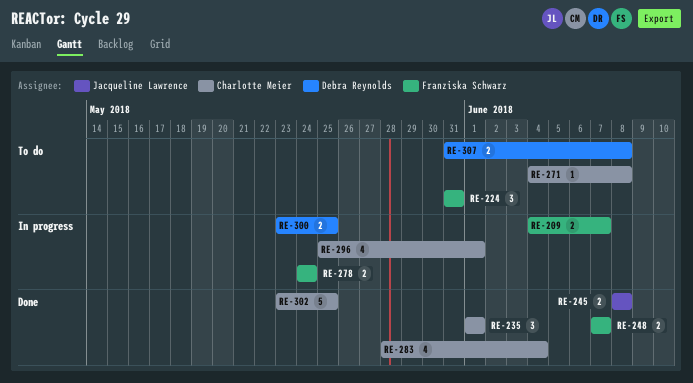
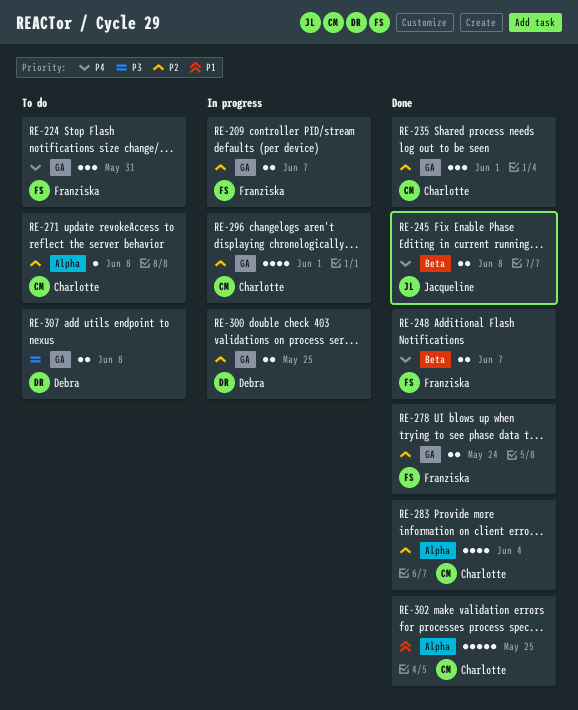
RE-278, status: In progress -> Done

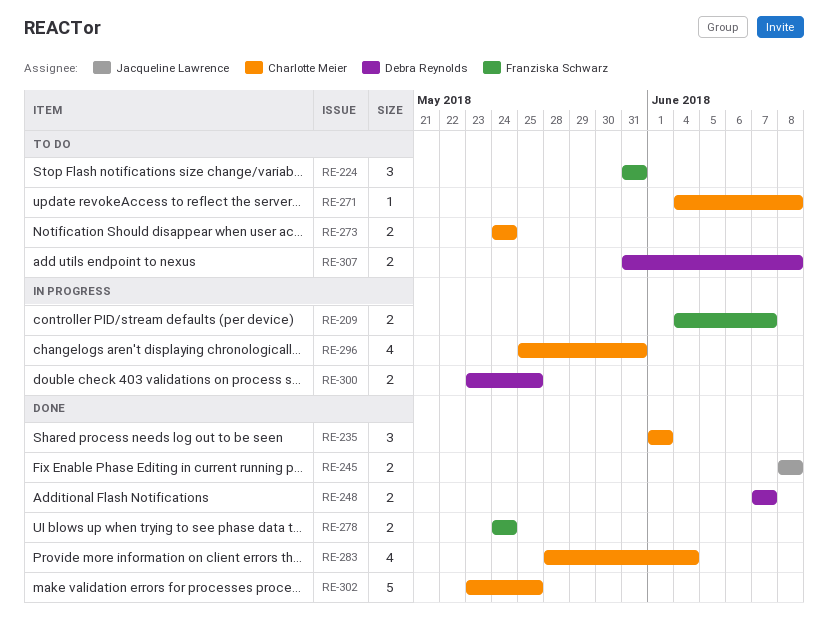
RE-248, owner: Franziska Schwarz -> Debra Reynolds
RE-273: none -> present
RE-296, due: Jun 1 -> May 31

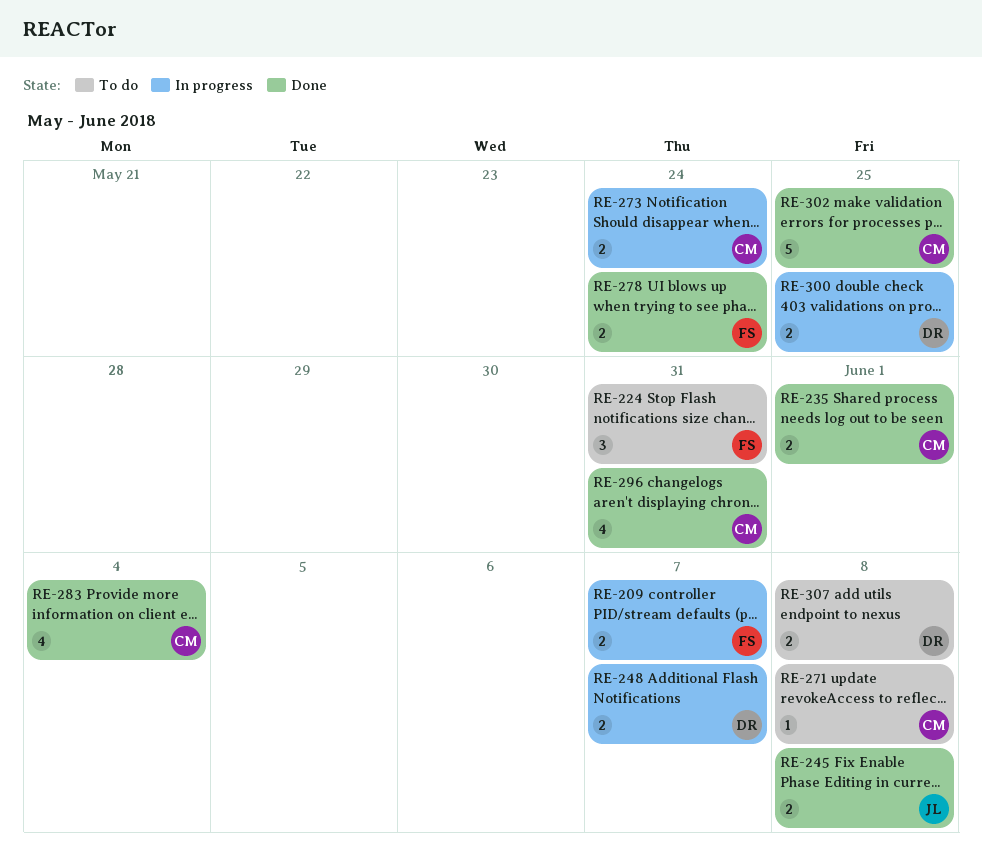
RE-235, estimate: 3 -> 2
RE-248, status: Done -> In progress
RE-273, status: To do -> In progress
RE-296, status: In progress -> Done

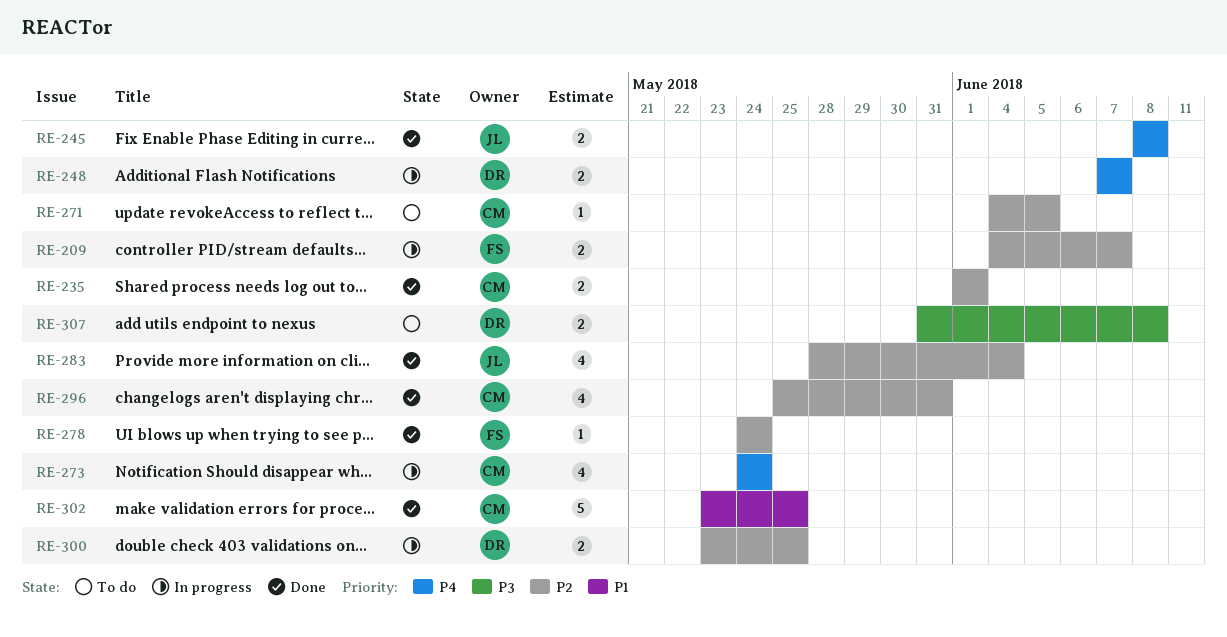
RE-224: present -> none
RE-271, due: Jun 8 -> Jun 5
RE-273, estimate: 2 -> 4
RE-278, estimate: 2 -> 1
RE-283, owner: CM -> JL

